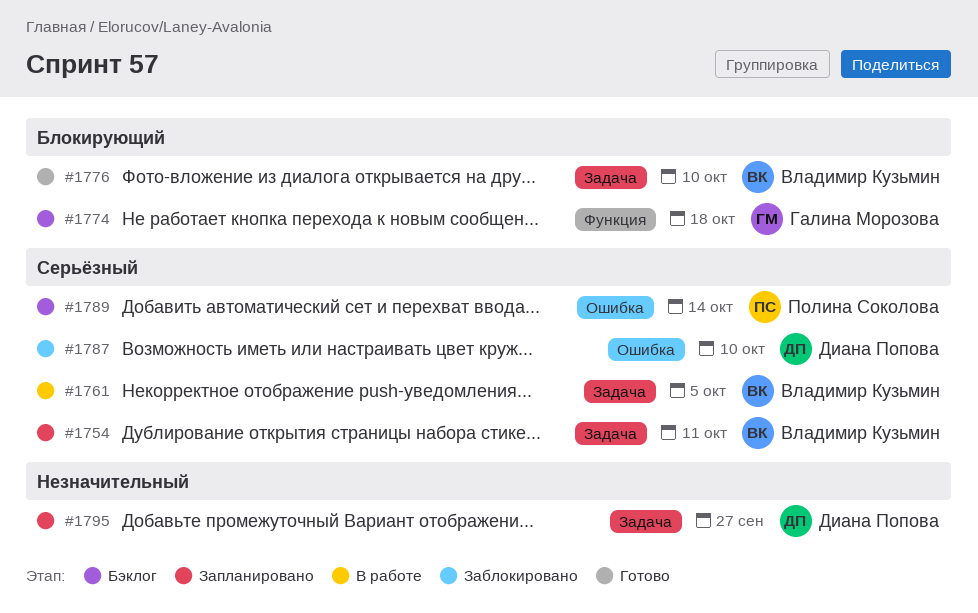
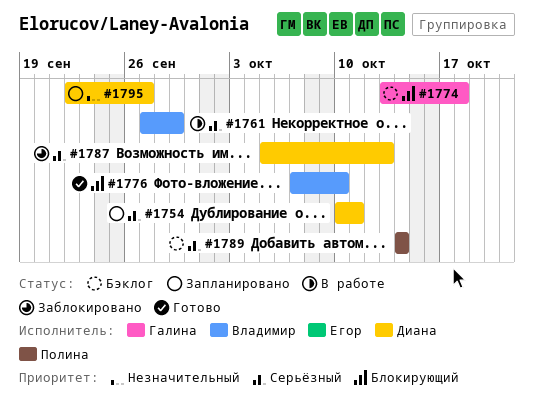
#1754, owner: Владимир Кузьмин -> Диана Попова
#1761, due: Oct 5 -> Sep 29
#1787, due: Oct 10 -> Oct 13

